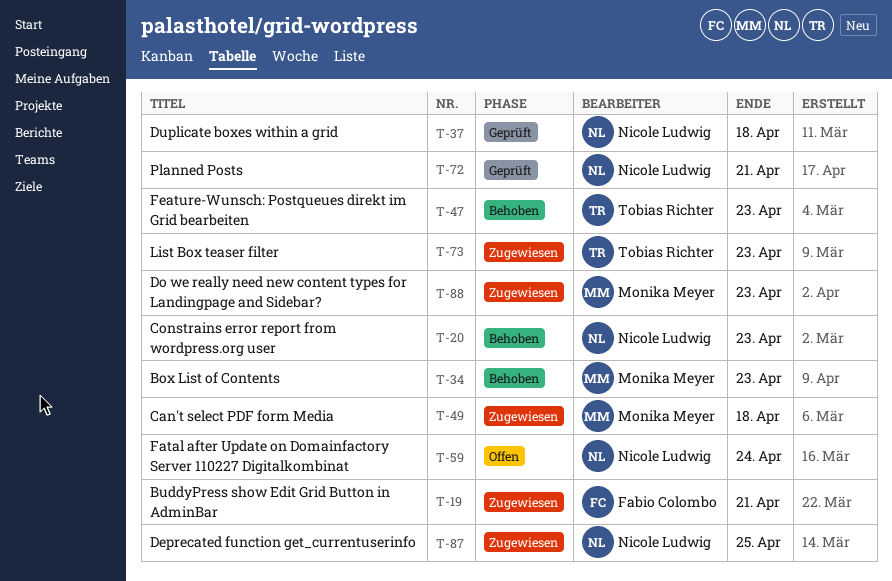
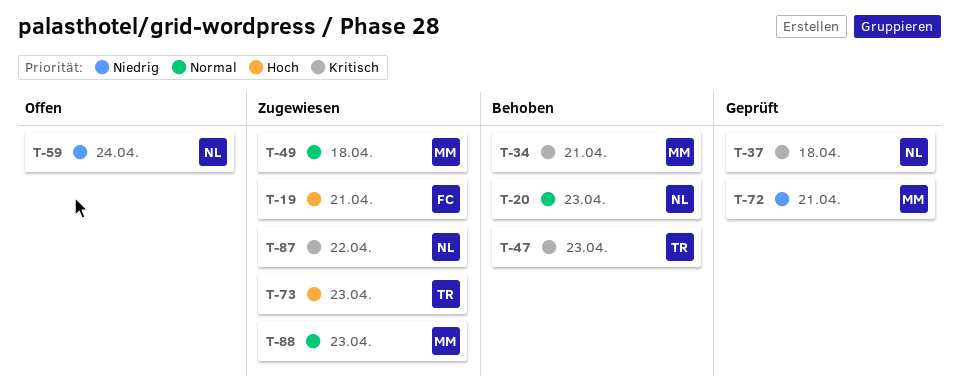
T-34, due: Apr 23 -> Apr 21
T-72, owner: Nicole Ludwig -> Monika Meyer
T-87, due: Apr 25 -> Apr 22

